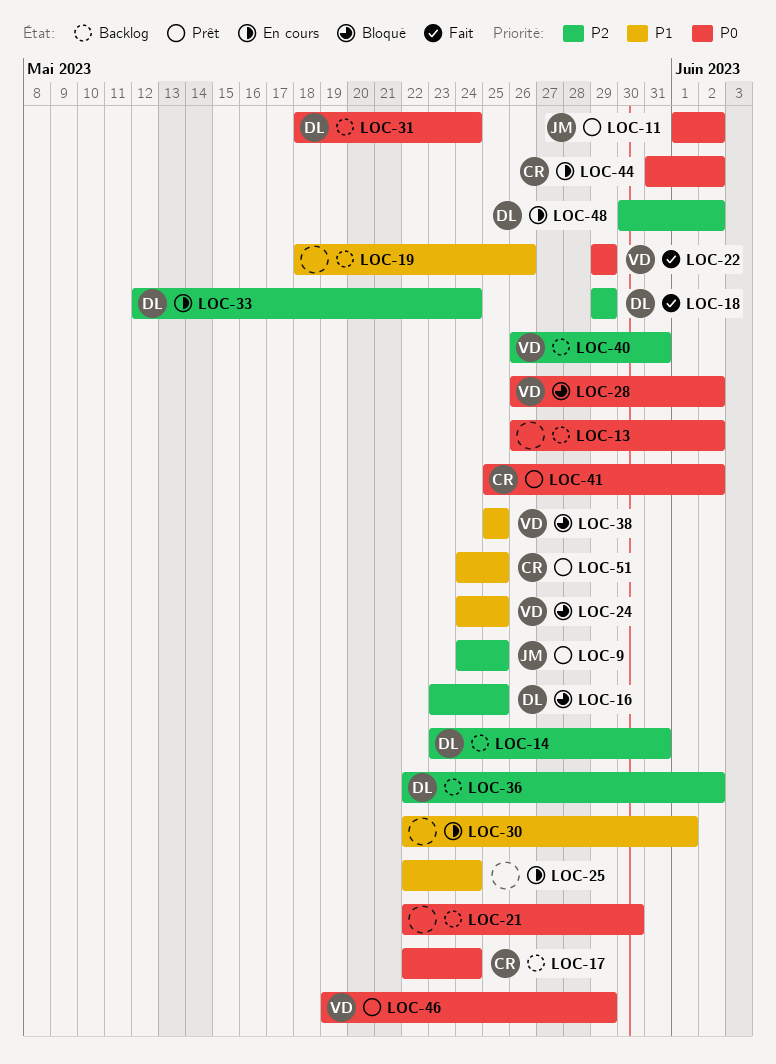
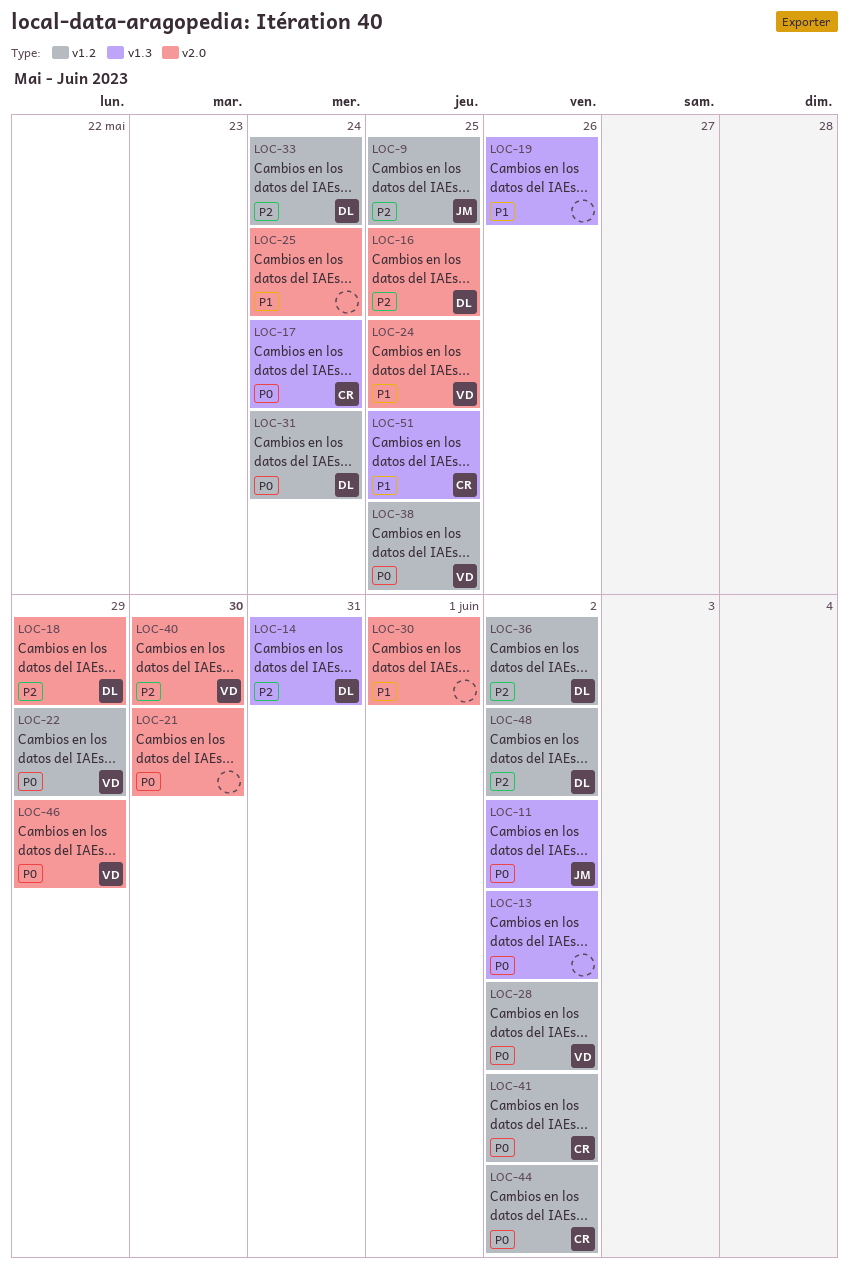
LOC-38, priority: P1 -> P0
LOC-40, due: May 31 -> May 30

